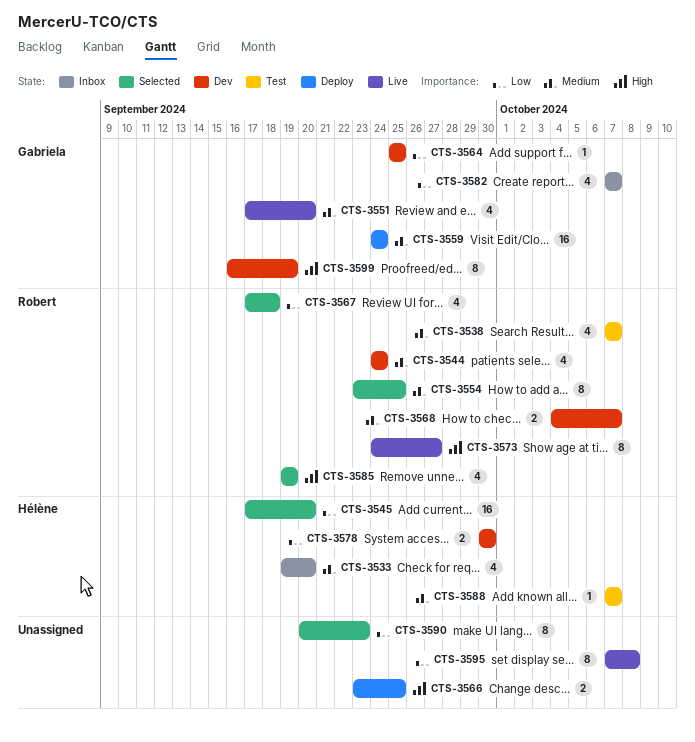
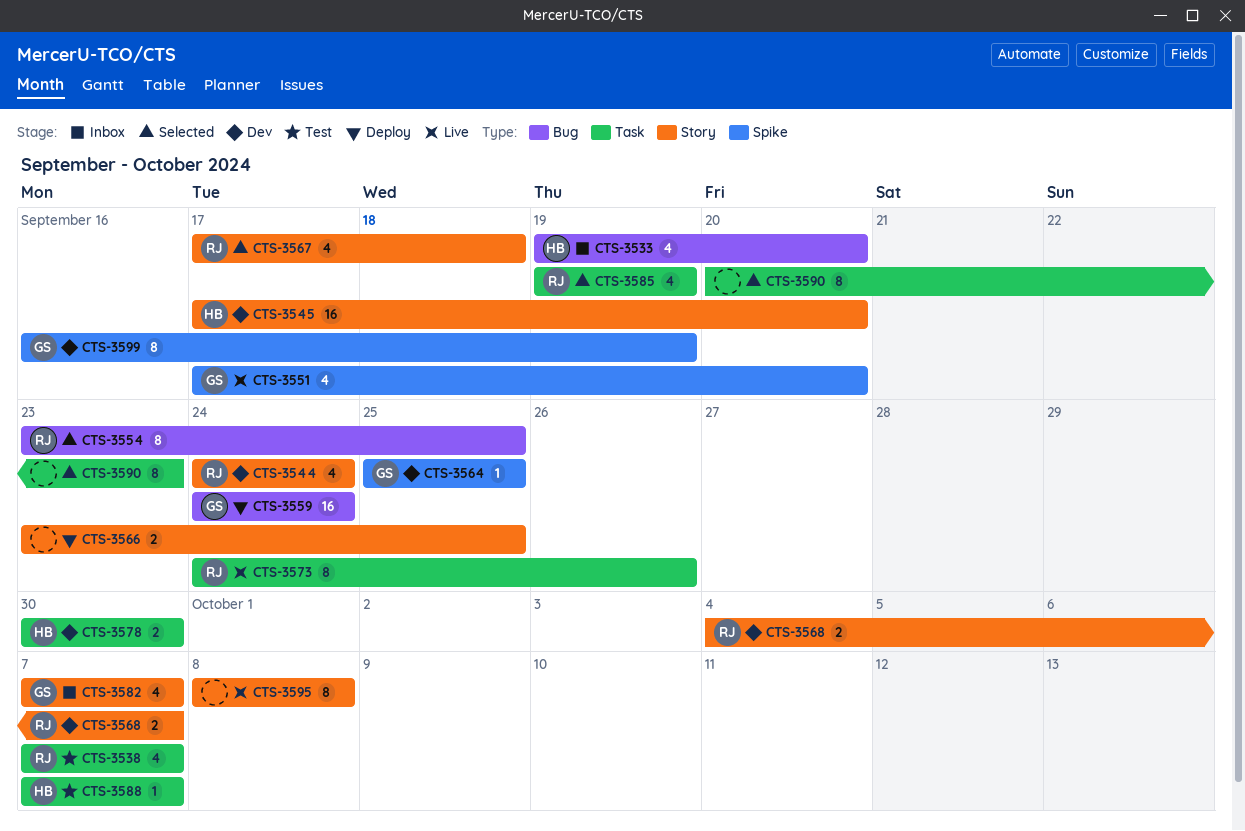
CTS-3545, status: Selected -> Dev
CTS-3573, due: Sep 27 -> Sep 26
CTS-3595, start: Oct 7 -> Oct 8

